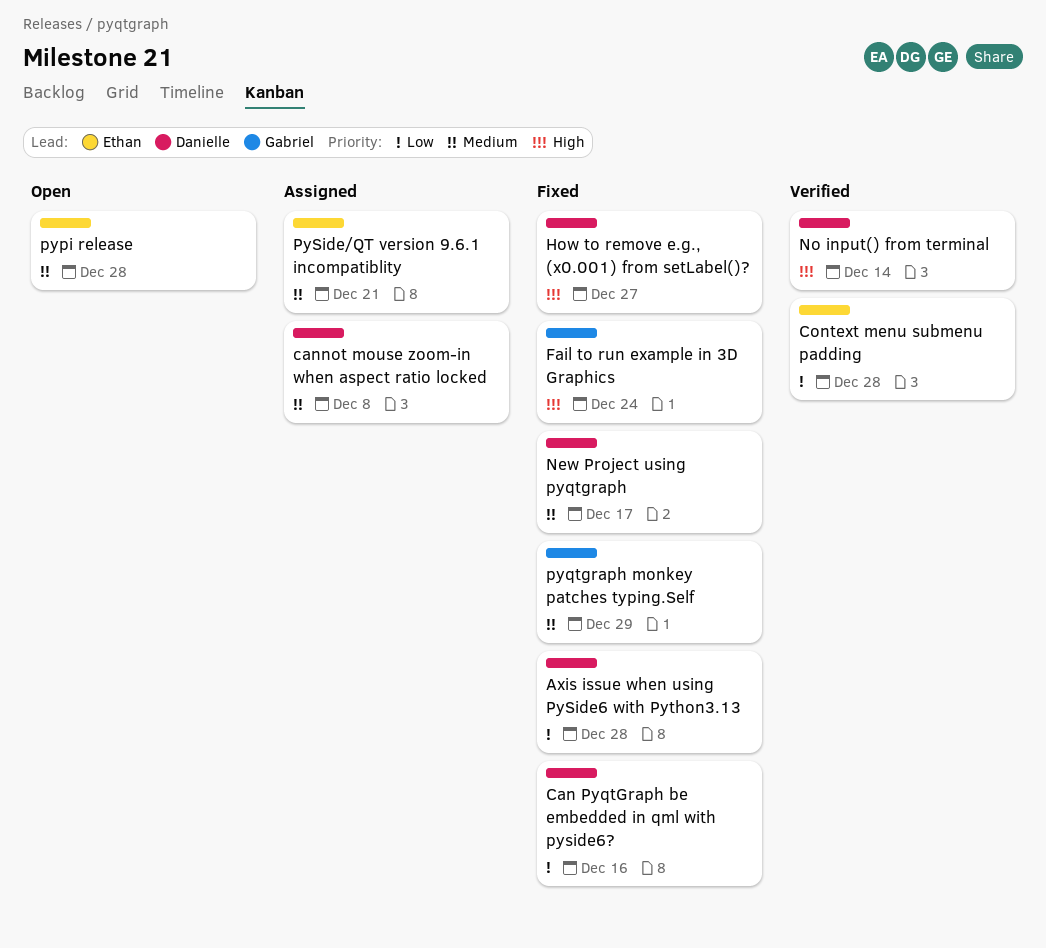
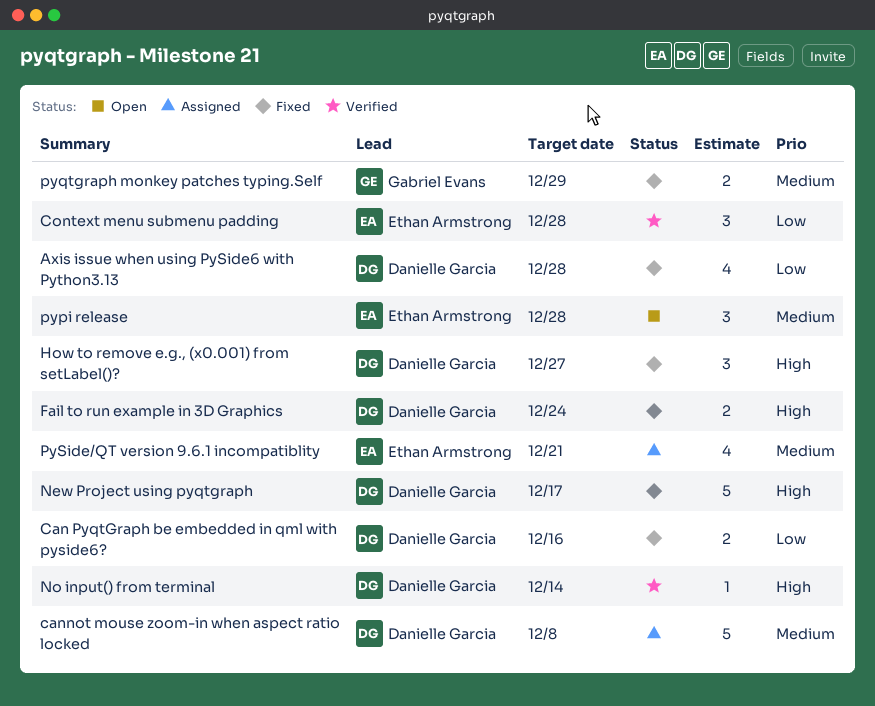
Fail to run example in 3D Graphics, owner: Gabriel Evans -> Danielle Garcia
New Project using pyqtgraph, priority: Medium -> High

